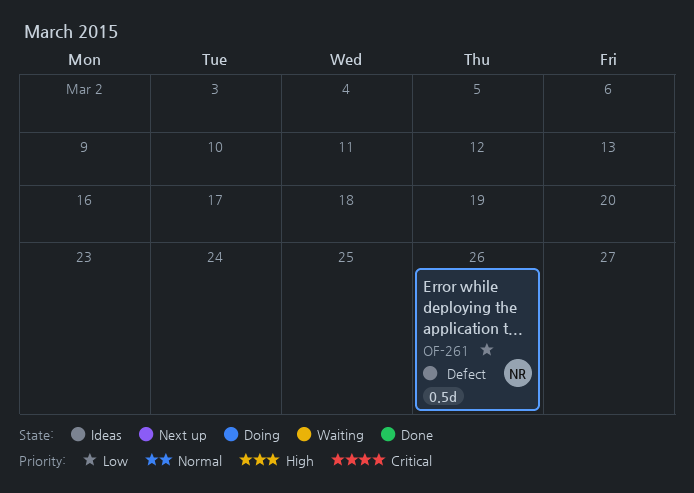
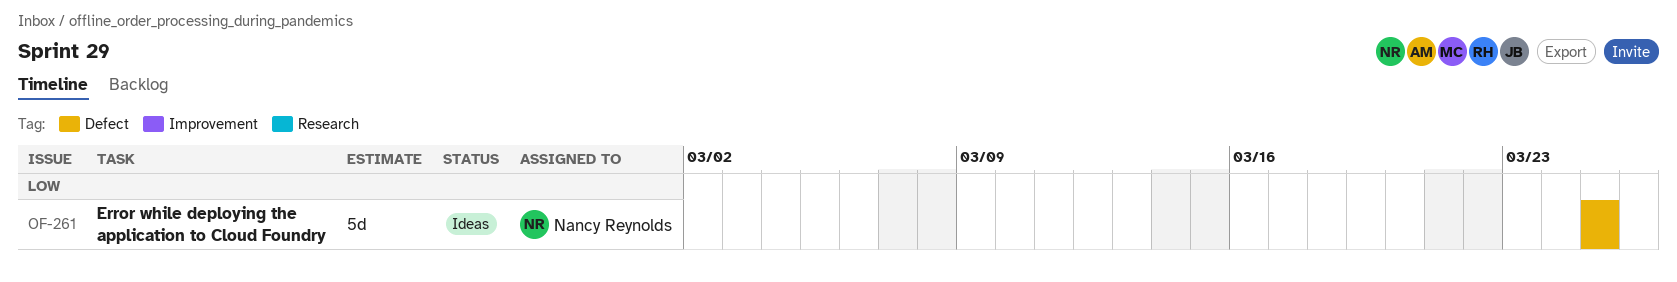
OF-261, estimate: 0.5d -> 5d
OF-261, due: Mar 26 -> Mar 25

